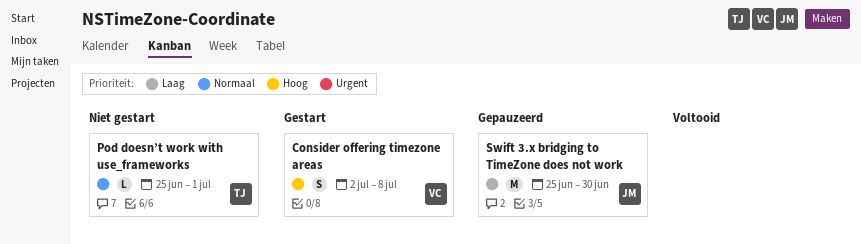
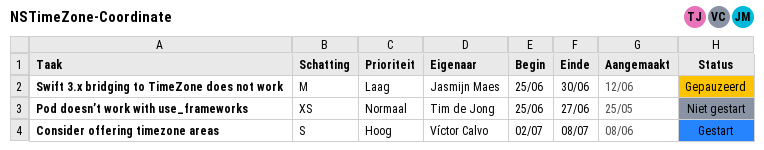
Pod doesn’t work with use_frameworks, estimate: L -> XS
Pod doesn’t work with use_frameworks, due: Jul 1 -> Jun 27

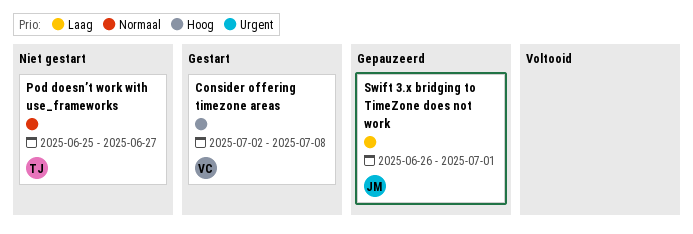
Swift 3.x bridging to TimeZone does not work, start: Jun 25 -> Jun 26
Swift 3.x bridging to TimeZone does not work, due: Jun 30 -> Jul 1

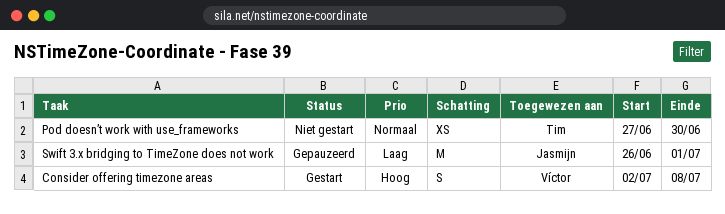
Pod doesn’t work with use_frameworks, start: Jun 25 -> Jun 27
Pod doesn’t work with use_frameworks, due: Jun 27 -> Jun 30

